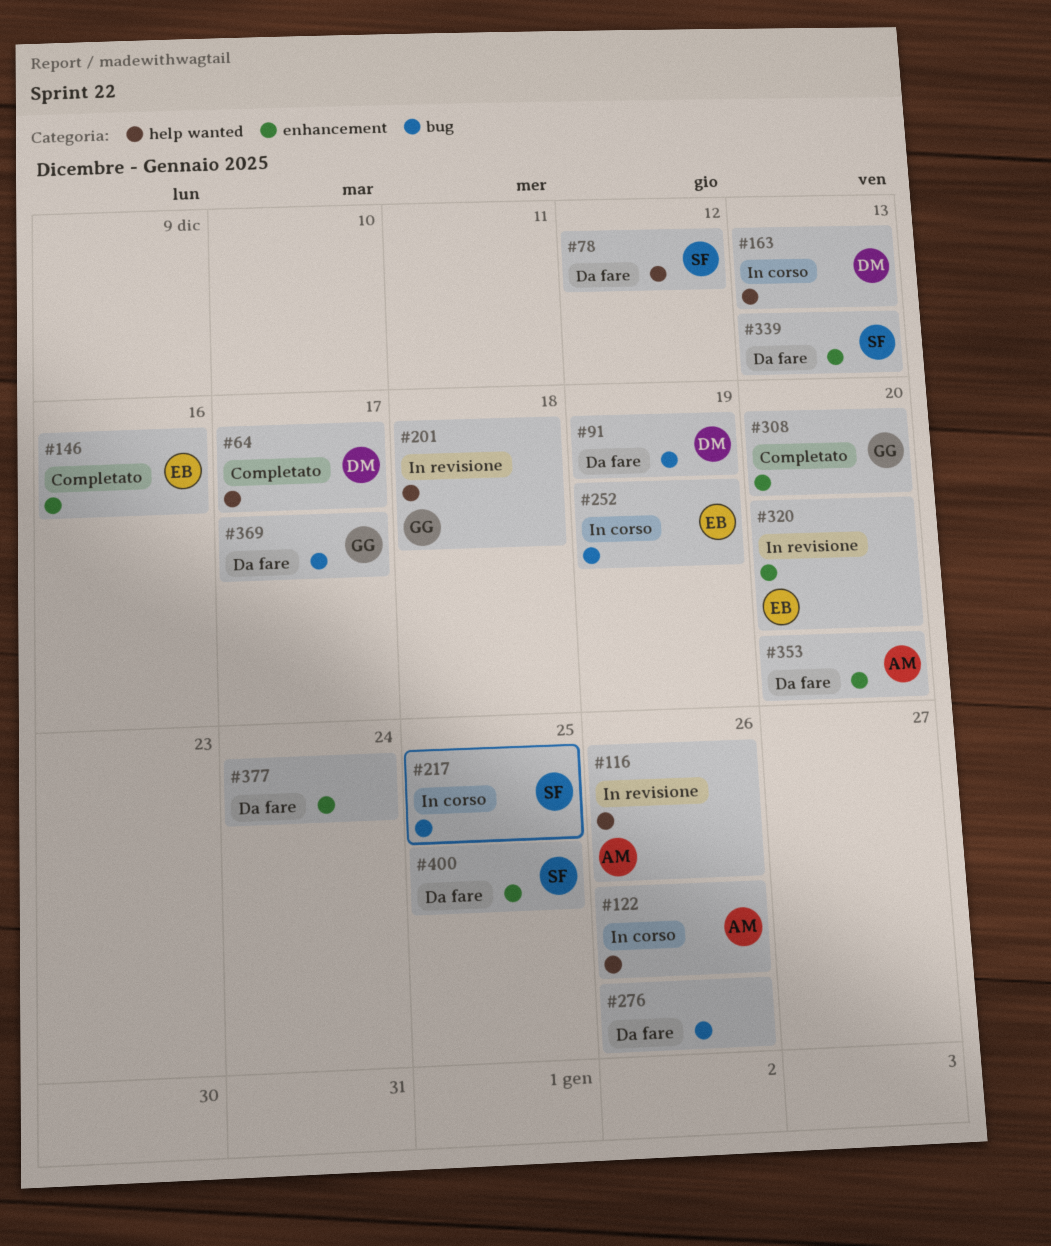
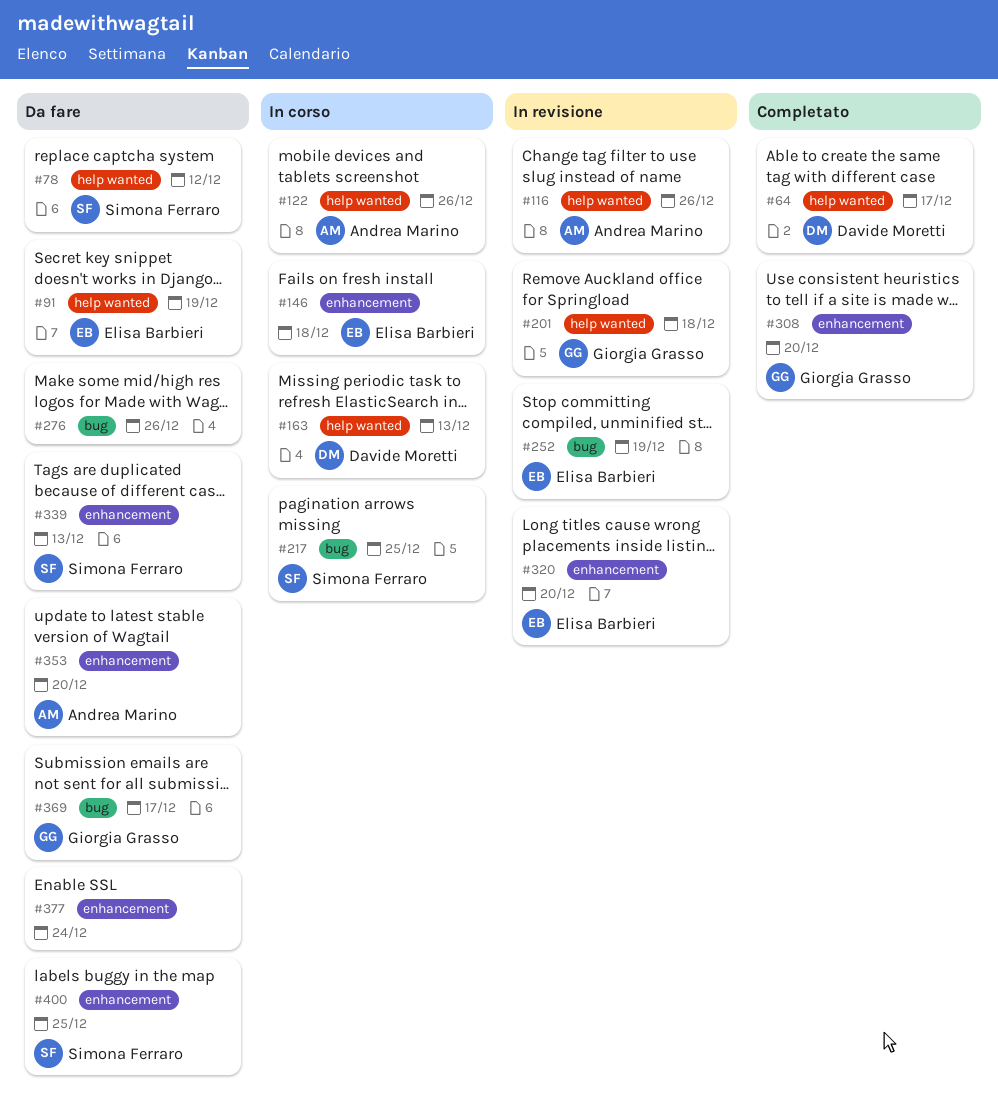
#91, owner: Davide Moretti -> Elisa Barbieri
#91, label: bug -> help wanted
#146, status: Completato -> In corso
#146, due: Dec 16 -> Dec 18
#252, status: In corso -> In revisione

